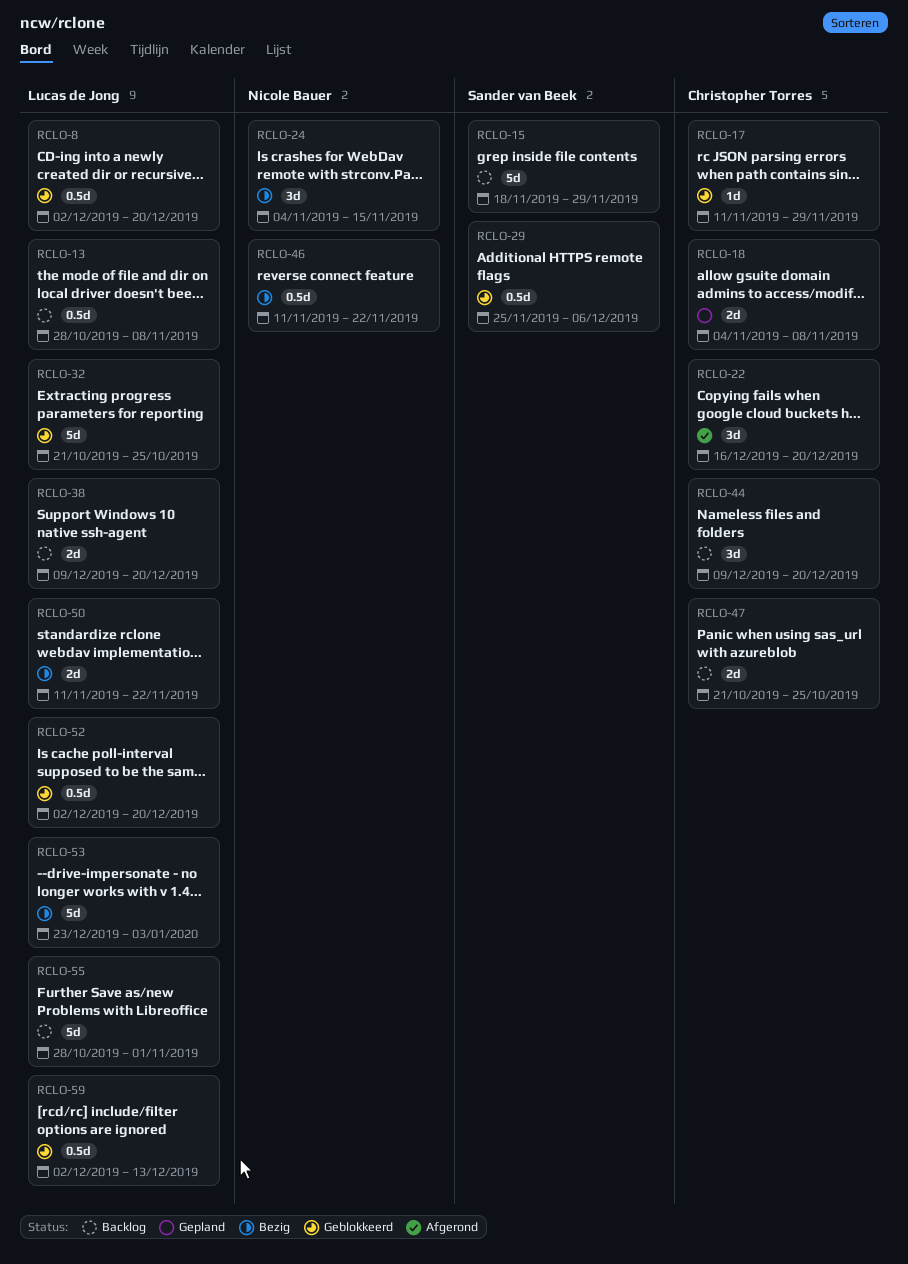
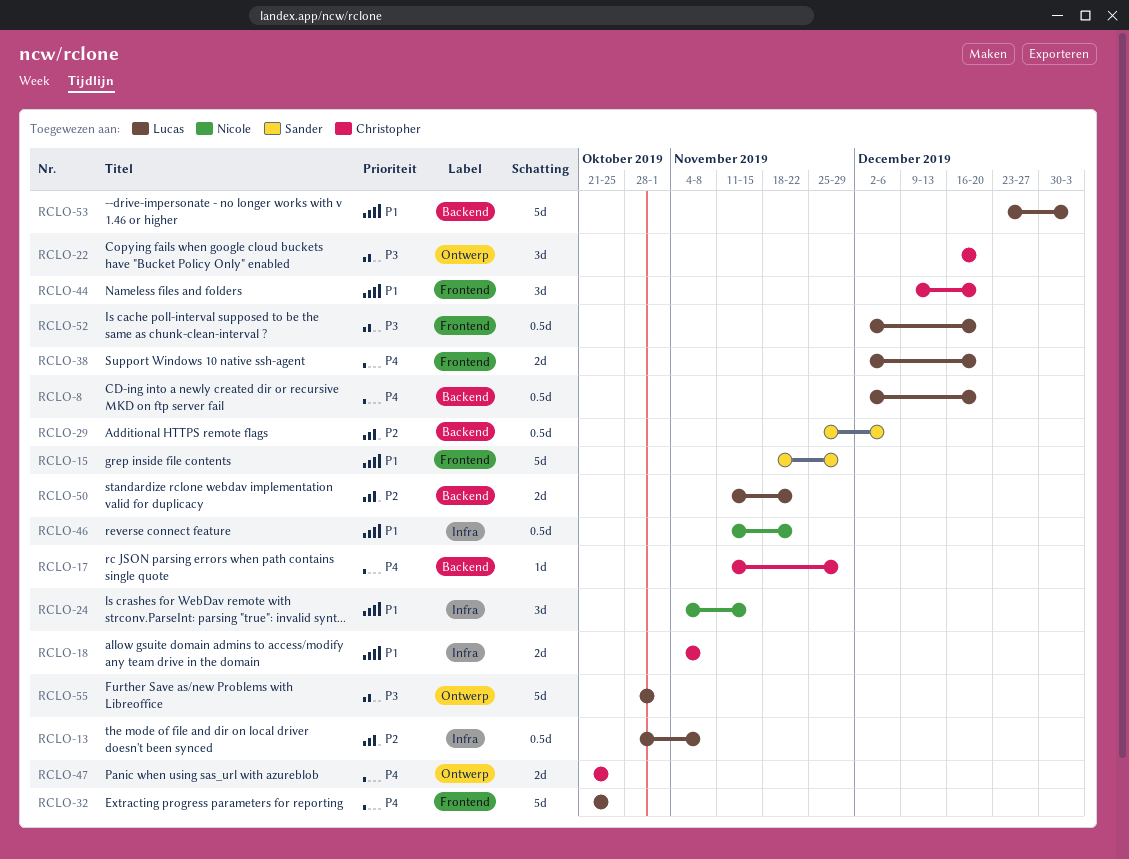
RCLO-38, start: Dec 9 -> Dec 2
RCLO-59: present -> none

